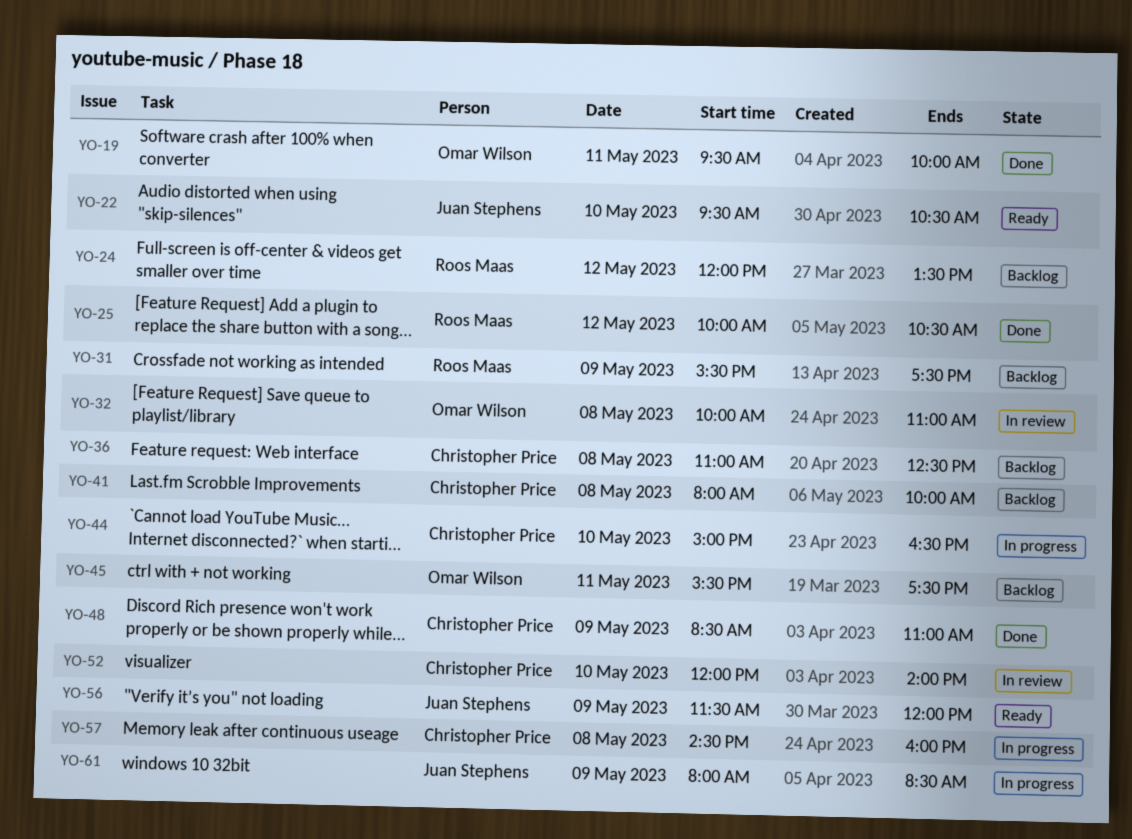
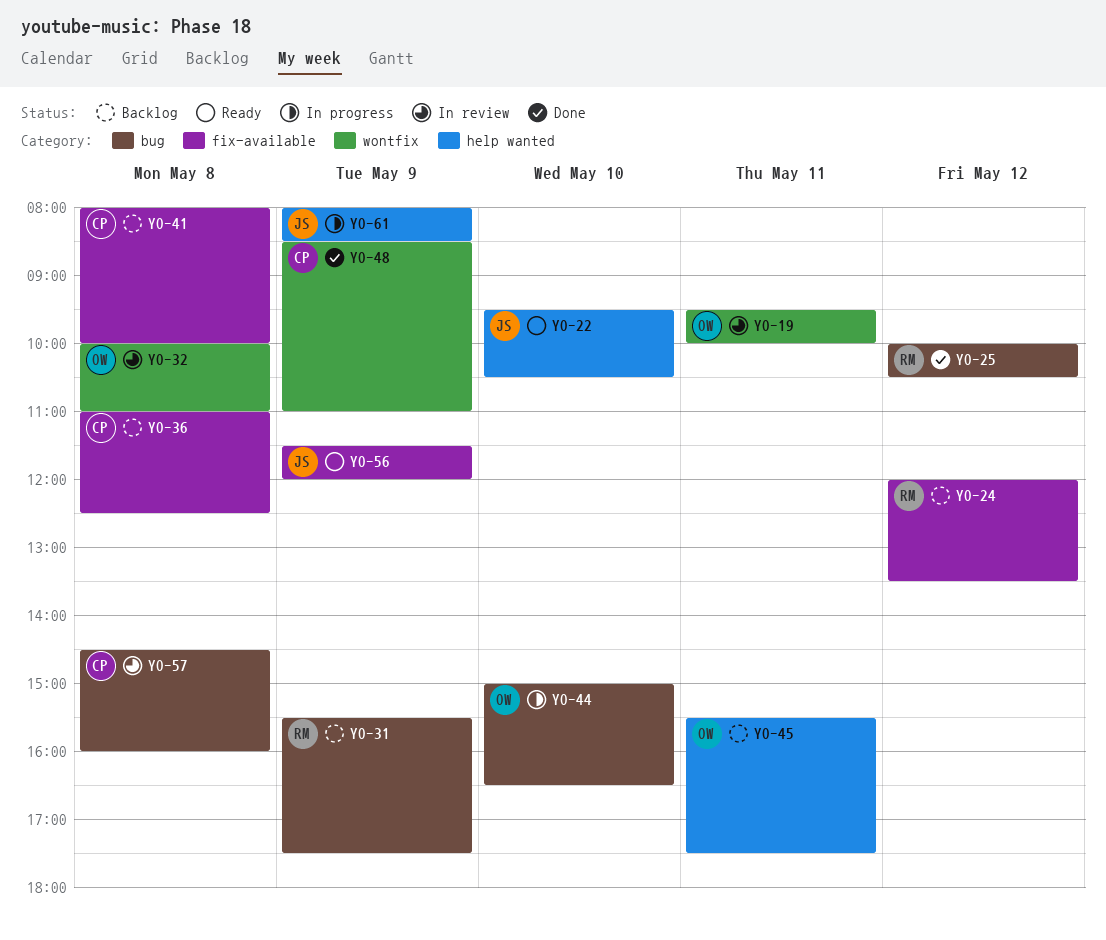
YO-19, status: Done -> In review
YO-44, owner: Christopher Price -> Omar Wilson
YO-52: present -> none
YO-57, status: In progress -> In review

